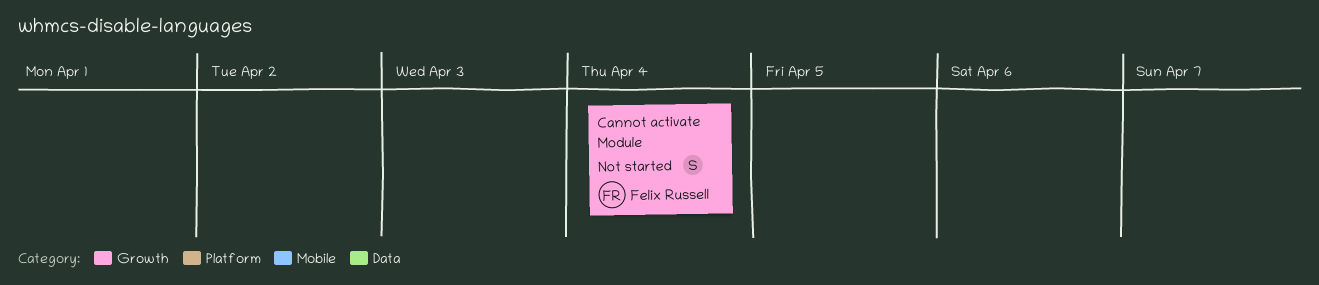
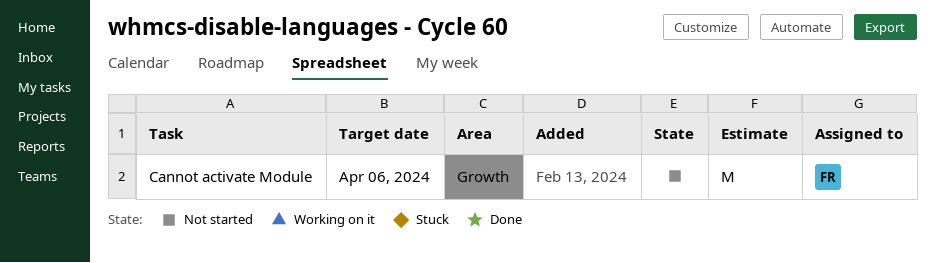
Cannot activate Module, estimate: S -> M
Cannot activate Module, due: Apr 4 -> Apr 6

